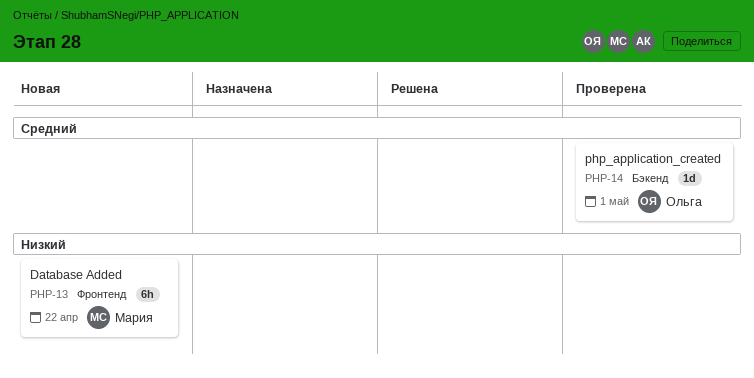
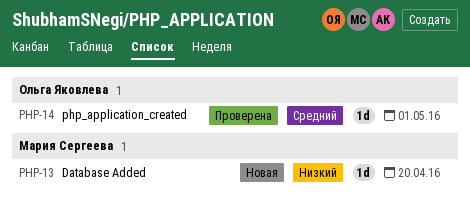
PHP-13, estimate: 6h -> 1d
PHP-13, due: Apr 22 -> Apr 20

